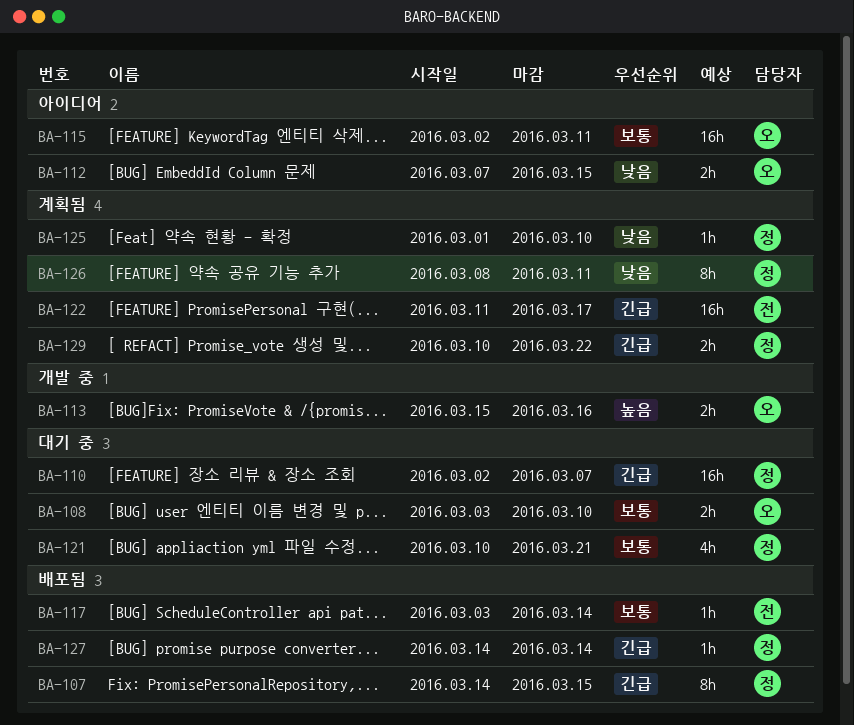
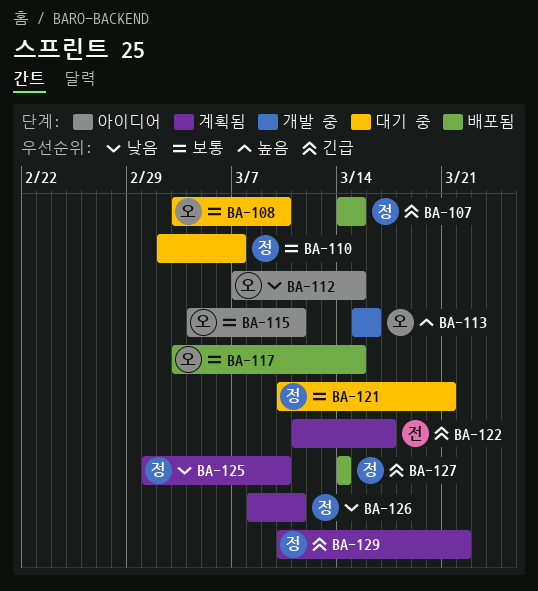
BA-110, priority: 긴급 -> 보통
BA-115, start: Mar 2 -> Mar 4
BA-117, owner: 전 -> 오
BA-117, due: Mar 14 -> Mar 15

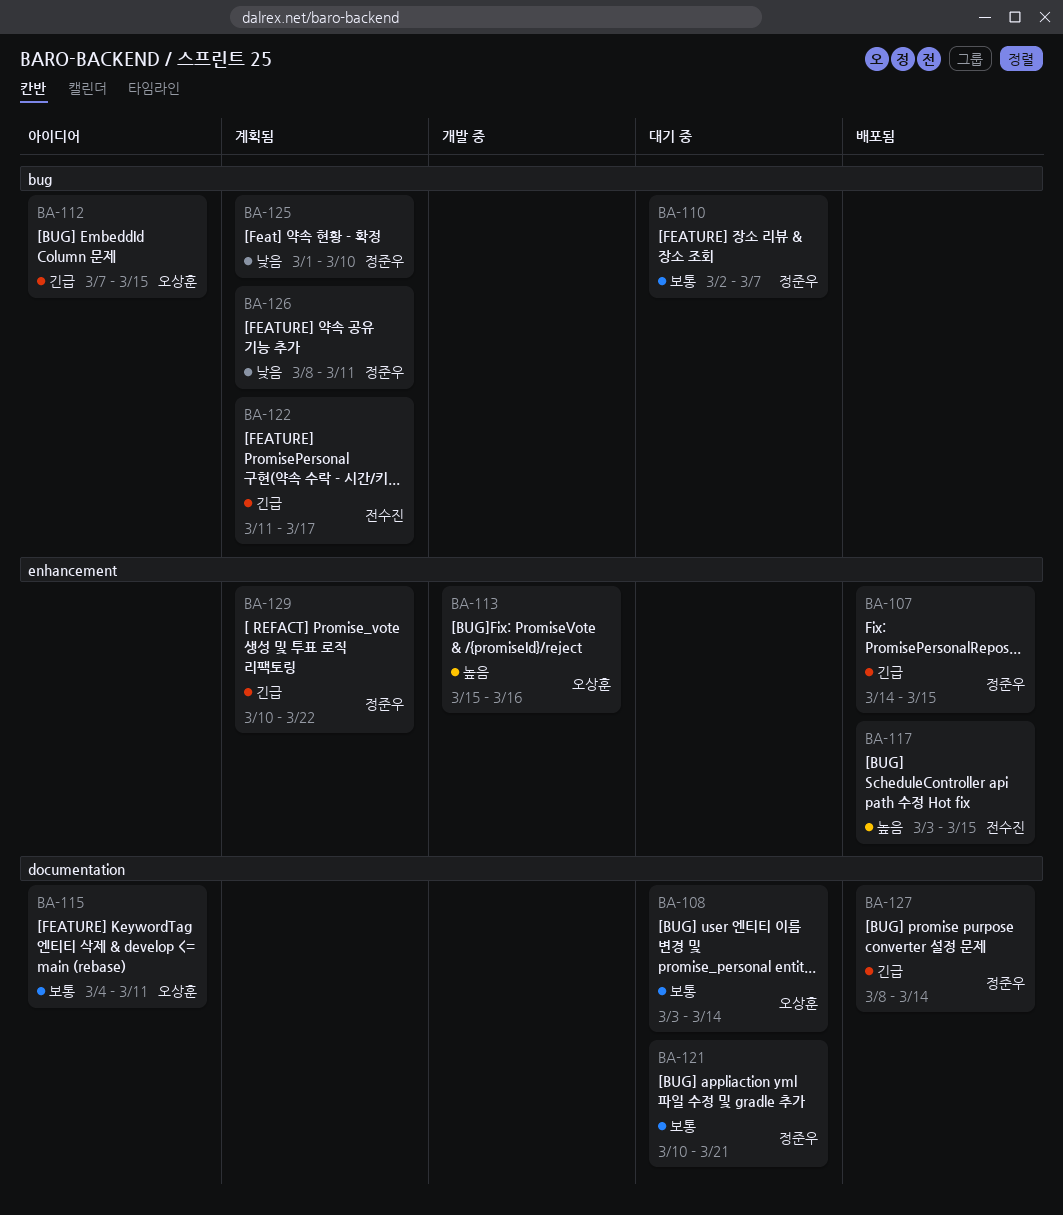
BA-108, due: Mar 10 -> Mar 14
BA-112, priority: 낮음 -> 긴급
BA-117, owner: 오상훈 -> 전수진
BA-117, priority: 보통 -> 높음
BA-127, start: Mar 14 -> Mar 8

